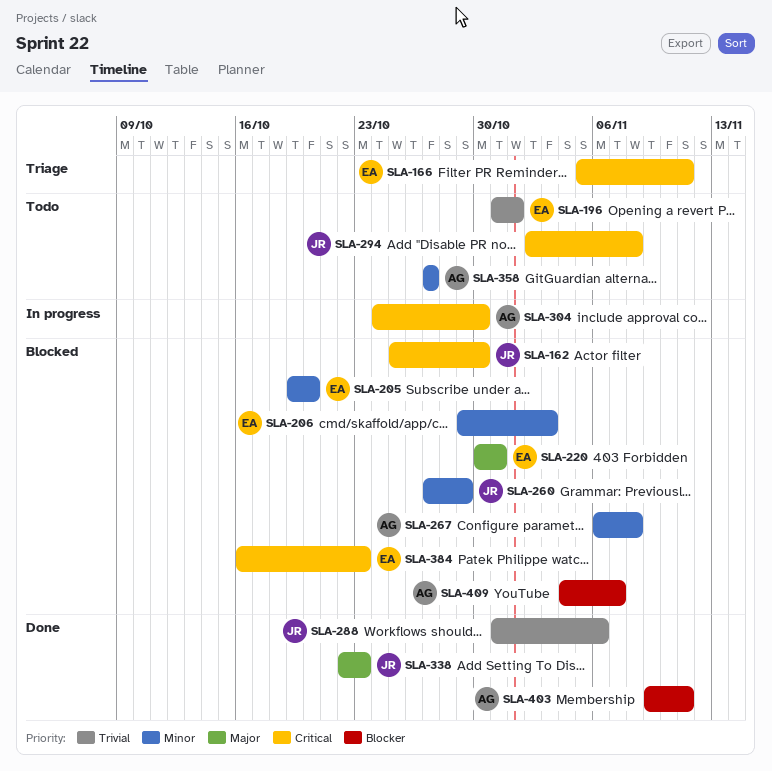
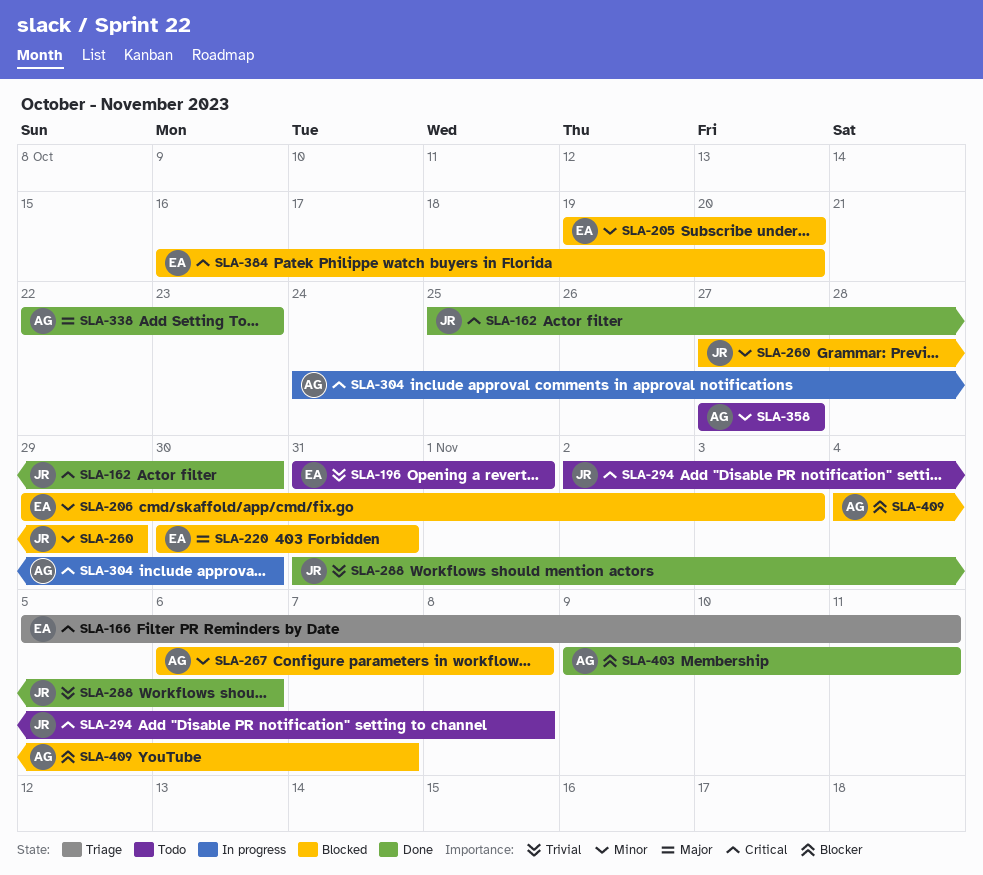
SLA-162, status: Blocked -> Done
SLA-338, owner: JR -> AG
SLA-384, due: Oct 23 -> Oct 20

